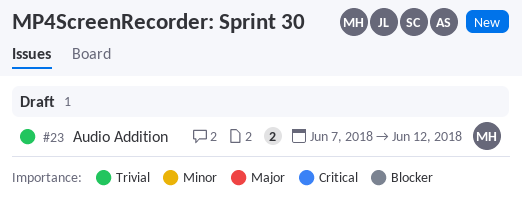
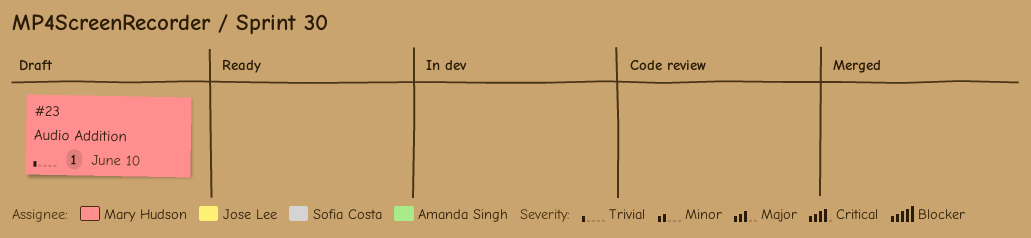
#23, estimate: 2 -> 1
#23, due: Jun 12 -> Jun 10

